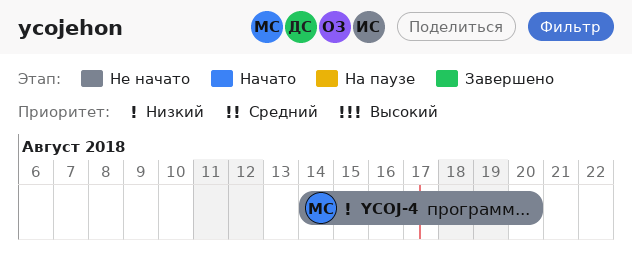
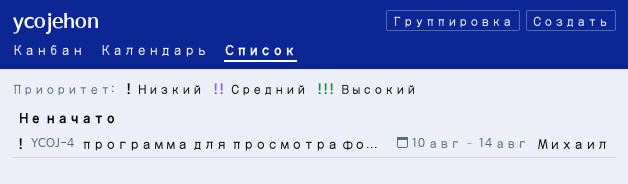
YCOJ-4, start: Aug 14 -> Aug 10
YCOJ-4, due: Aug 20 -> Aug 14

